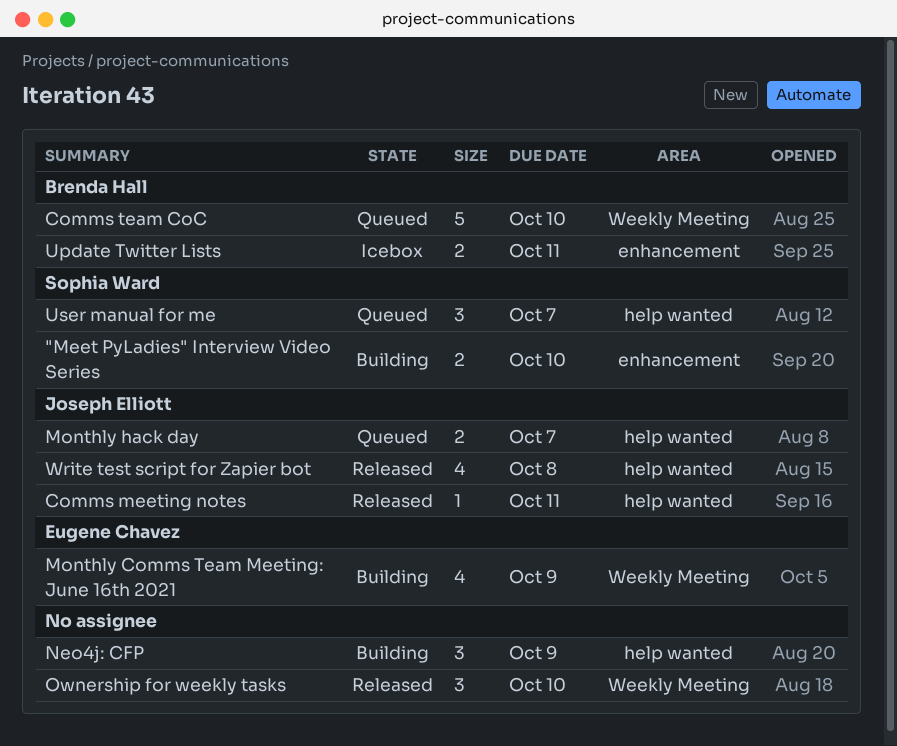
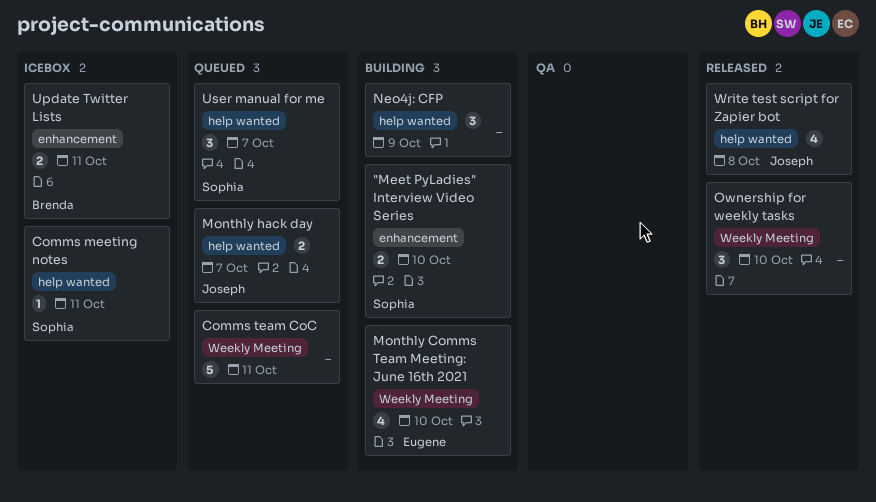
Comms meeting notes, status: Released -> Icebox
Comms meeting notes, owner: Joseph Elliott -> Sophia Ward
Comms team CoC, owner: Brenda Hall -> none
Comms team CoC, due: Oct 10 -> Oct 11
Monthly Comms Team Meeting: June 16th 2021, due: Oct 9 -> Oct 10

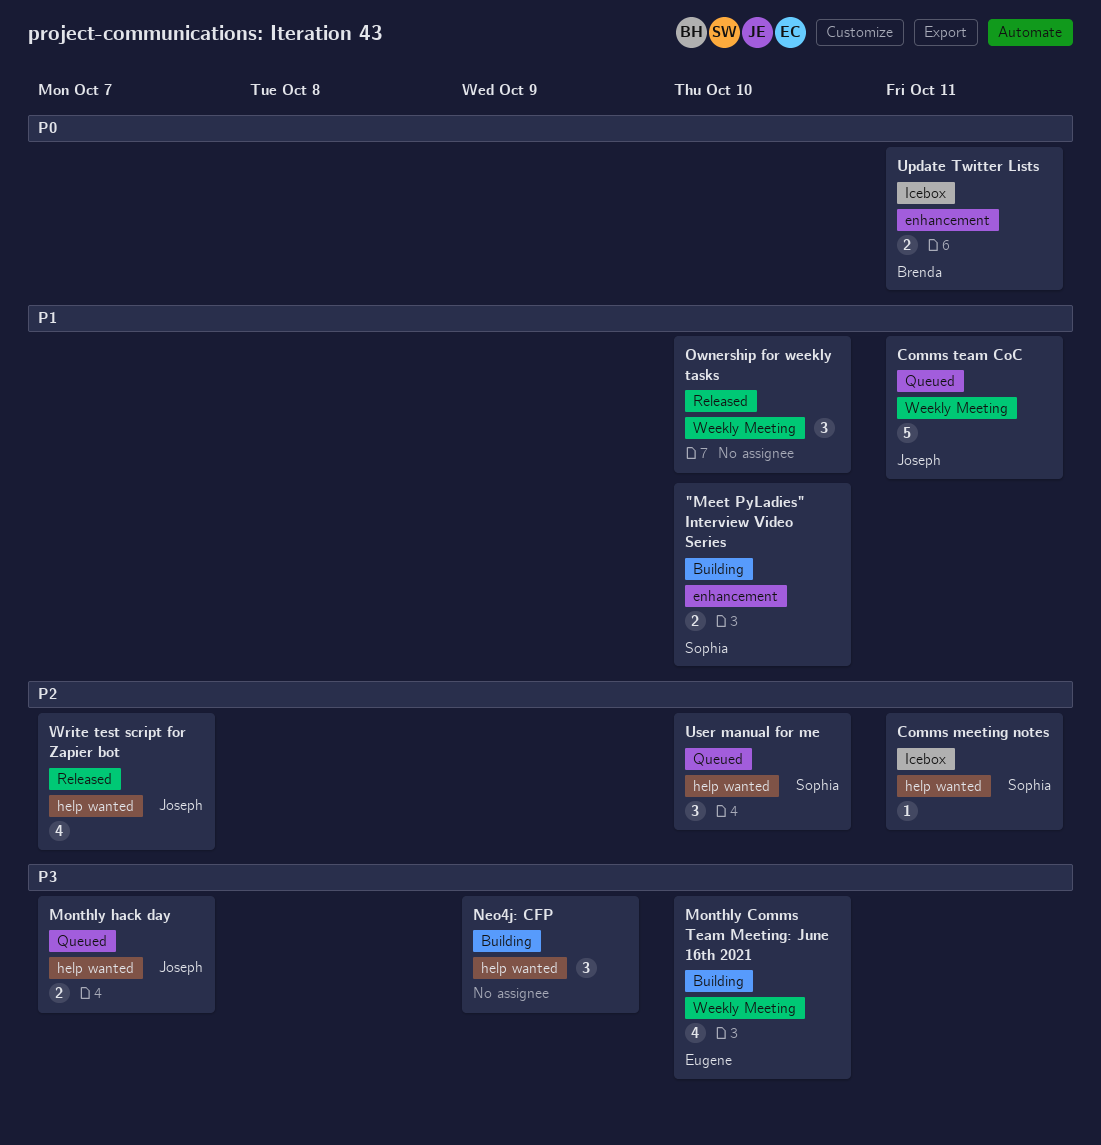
Comms team CoC, owner: none -> Joseph
User manual for me, due: Oct 7 -> Oct 10
Write test script for Zapier bot, due: Oct 8 -> Oct 7

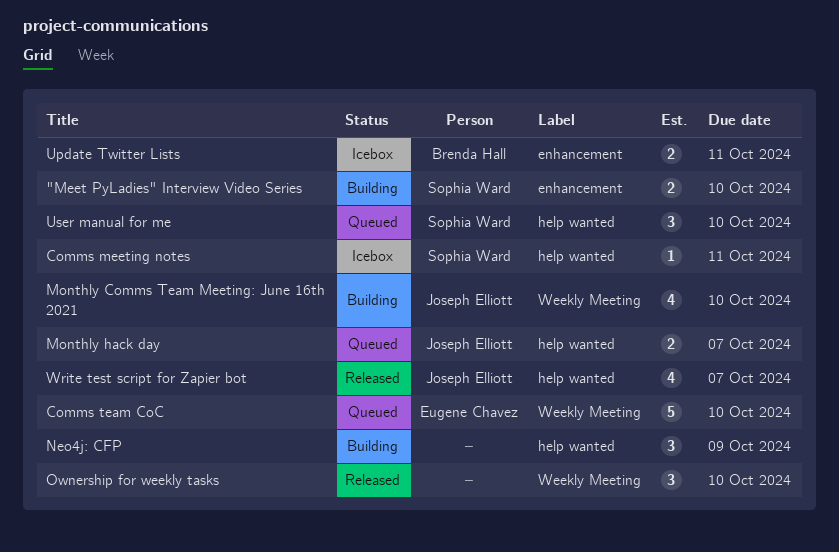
Comms team CoC, owner: Joseph Elliott -> Eugene Chavez
Comms team CoC, due: Oct 11 -> Oct 10
Monthly Comms Team Meeting: June 16th 2021, owner: Eugene Chavez -> Joseph Elliott

